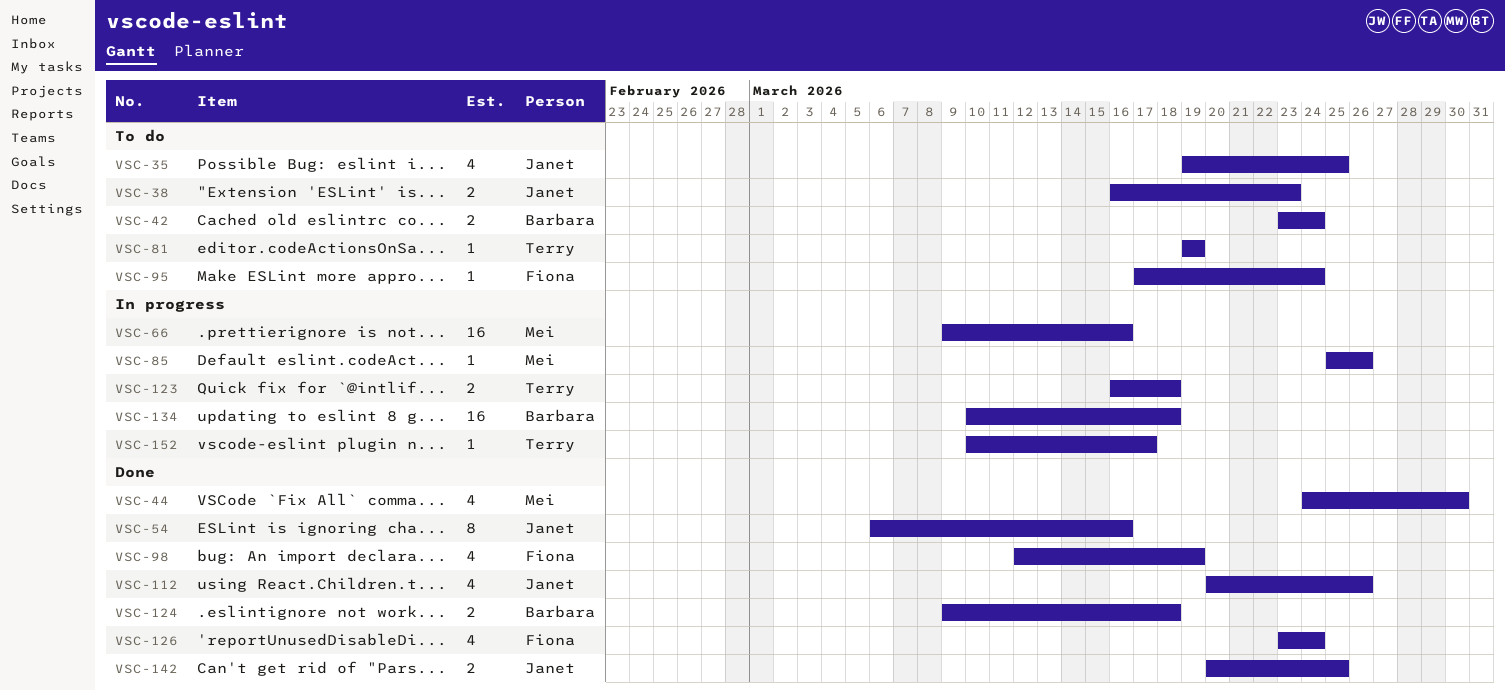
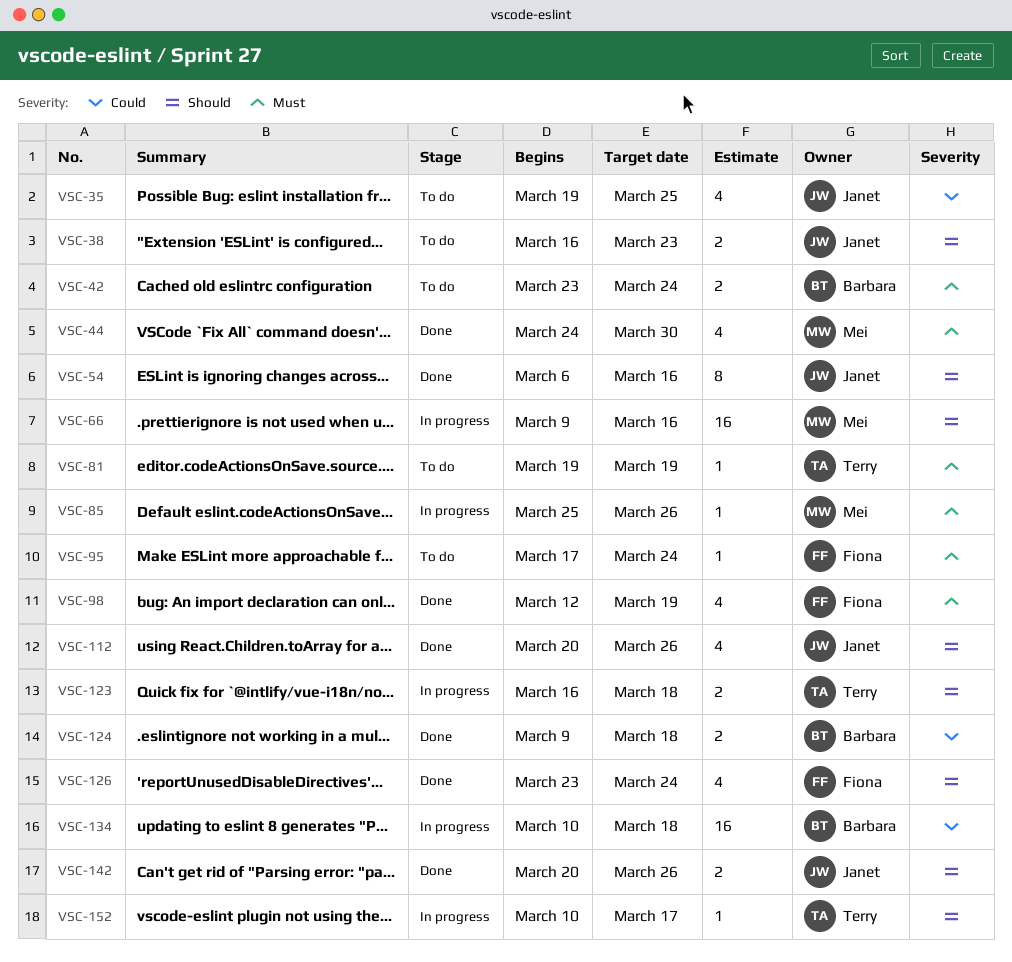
VSC-142, due: Mar 25 -> Mar 26

